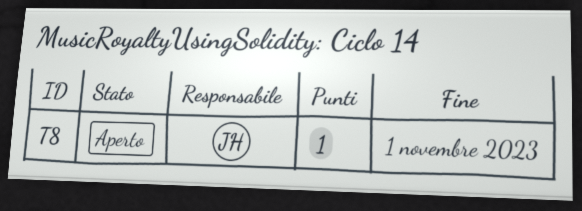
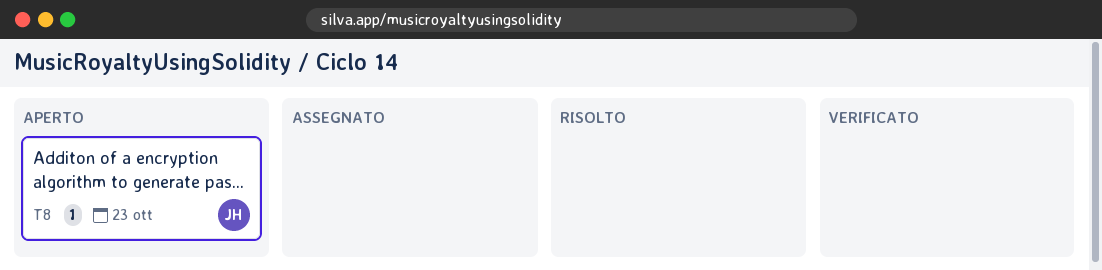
T8, due: Nov 1 -> Oct 23

